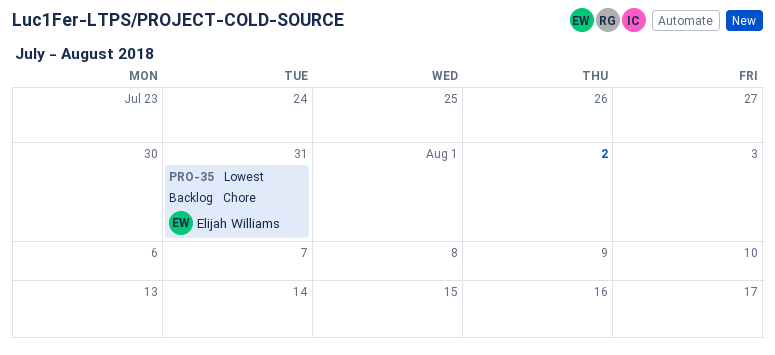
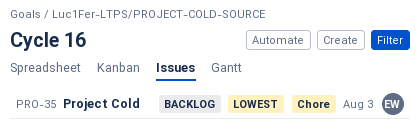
PRO-35, due: Jul 31 -> Aug 3

